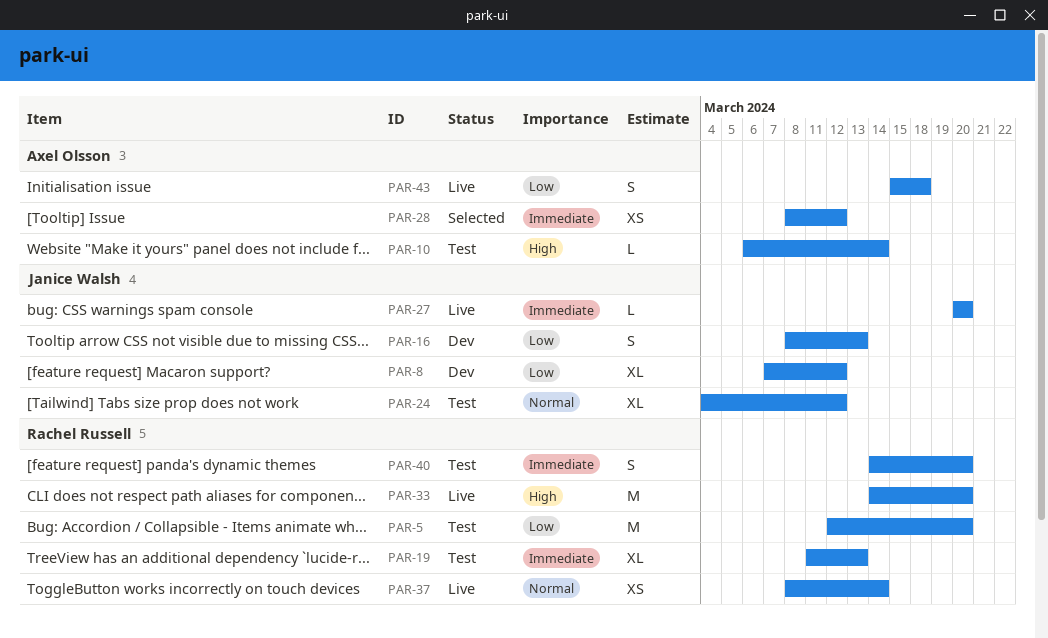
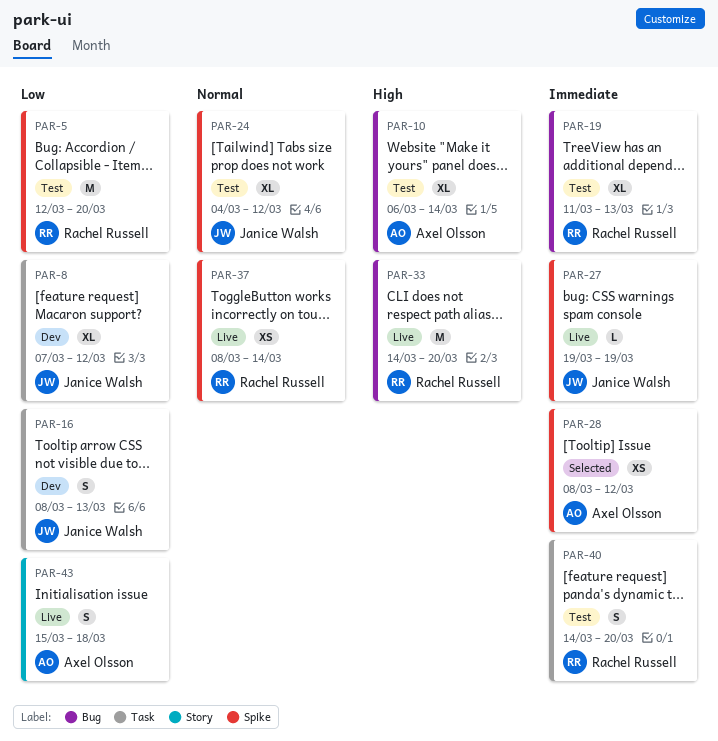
PAR-10, estimate: L -> XL
PAR-27, start: Mar 20 -> Mar 19
PAR-27, due: Mar 20 -> Mar 19

